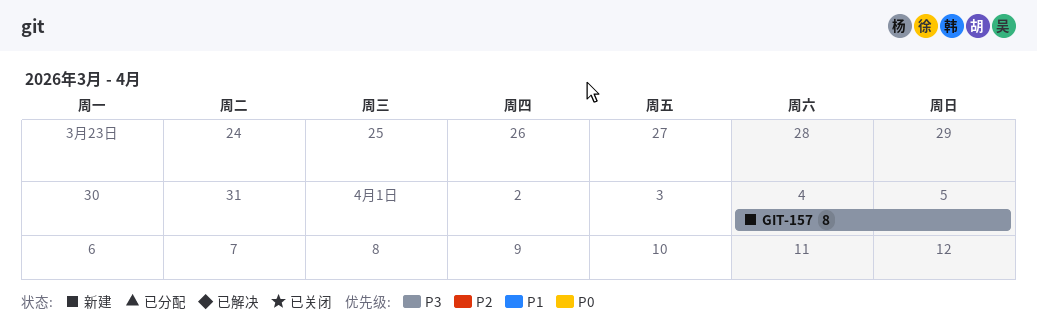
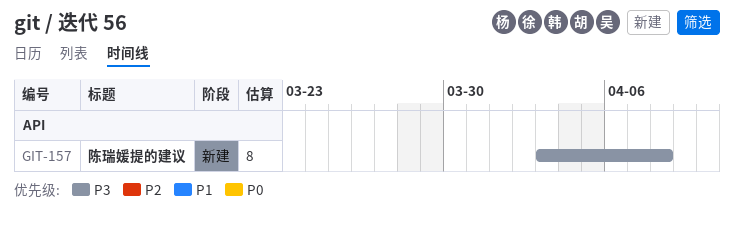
GIT-157, start: Apr 4 -> Apr 3
GIT-157, due: Apr 5 -> Apr 8

